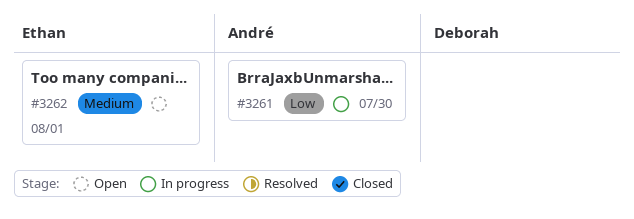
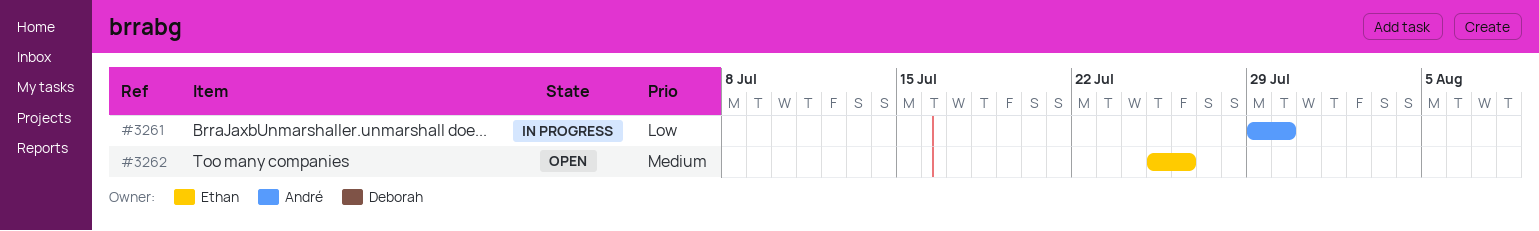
#3262, due: Aug 1 -> Jul 26

